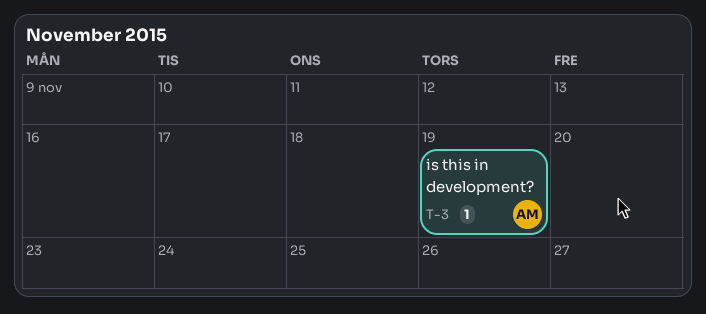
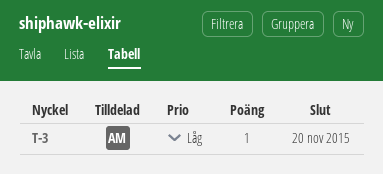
T-3, due: Nov 19 -> Nov 20

